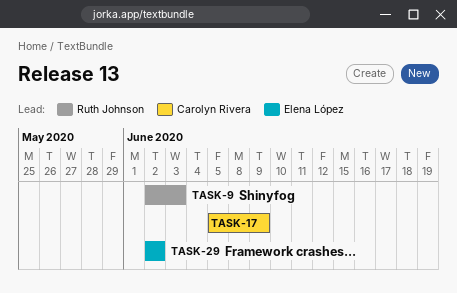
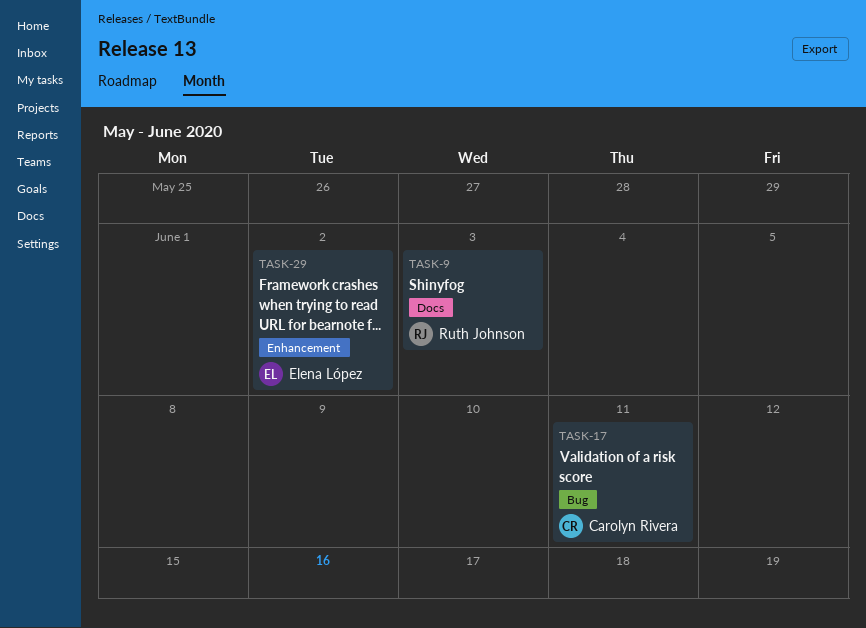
TASK-17, due: Jun 9 -> Jun 11

